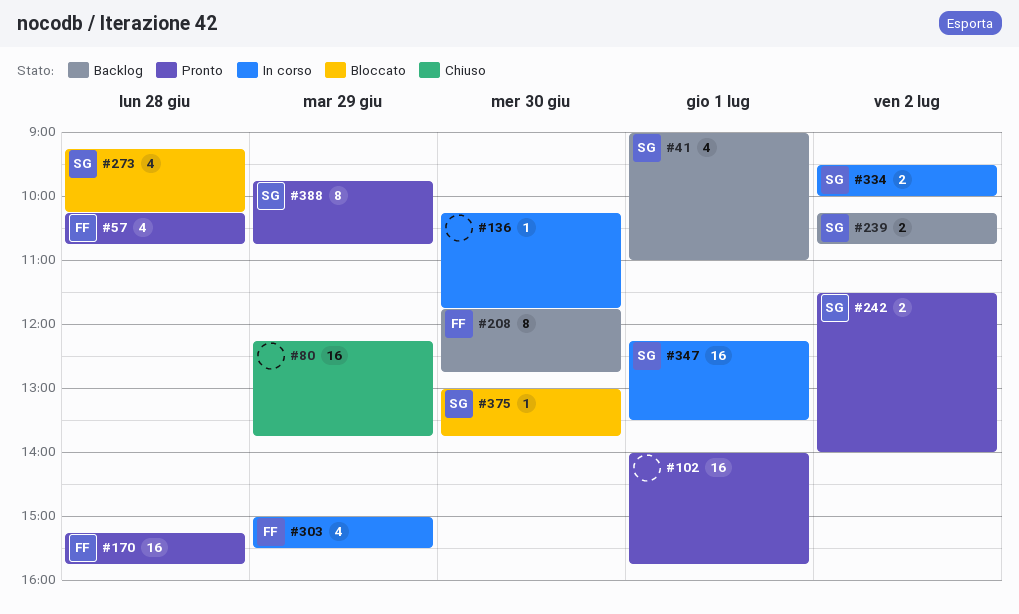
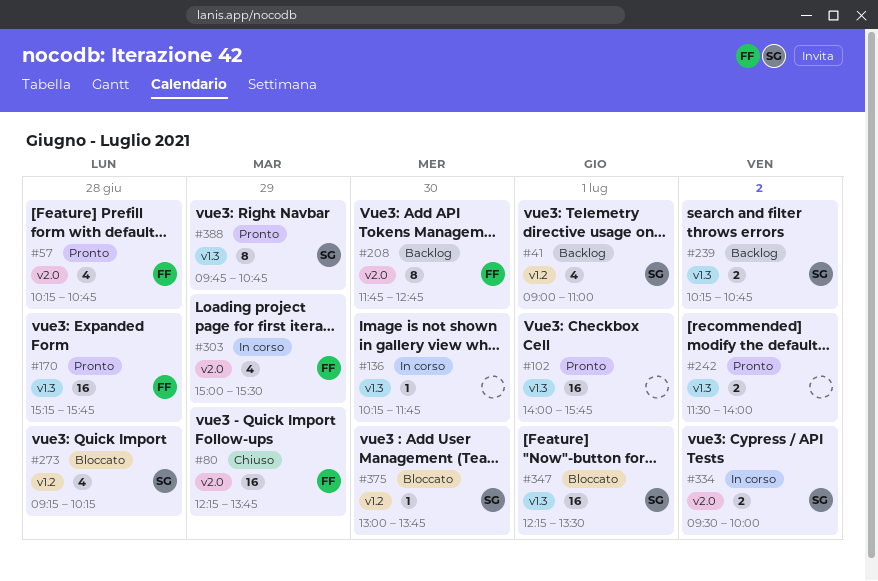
#80, owner: none -> FF
#242, owner: SG -> none
#347, status: In corso -> Bloccato

